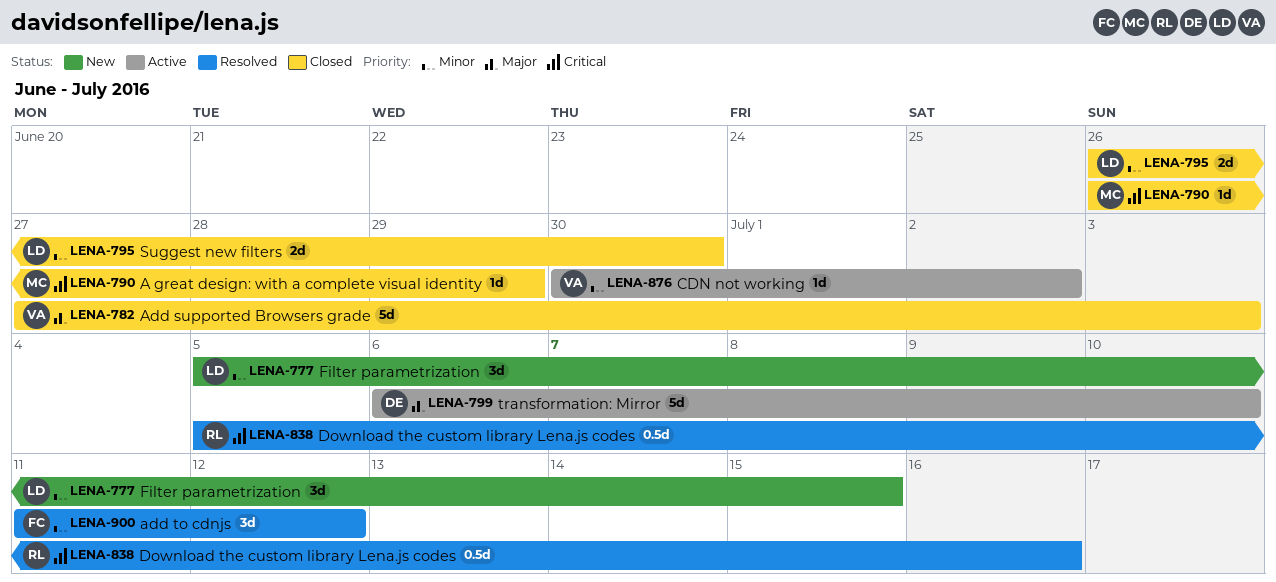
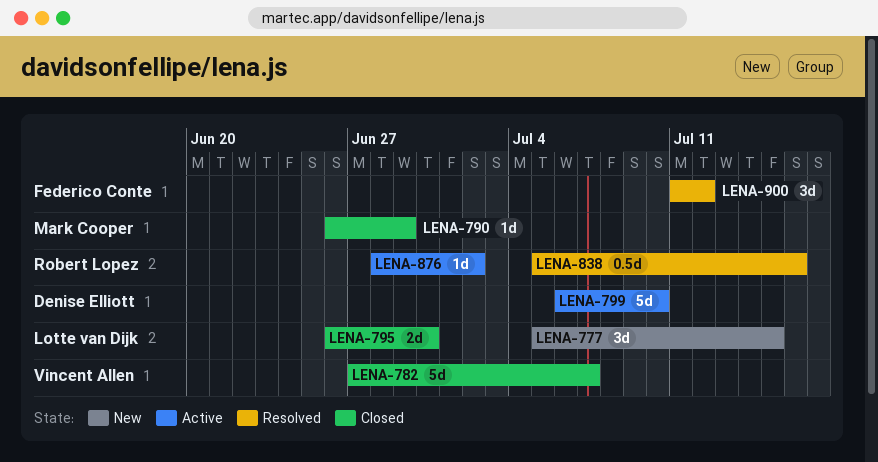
LENA-782, due: Jul 3 -> Jul 7
LENA-876, owner: Vincent Allen -> Robert Lopez
LENA-876, start: Jun 30 -> Jun 28

